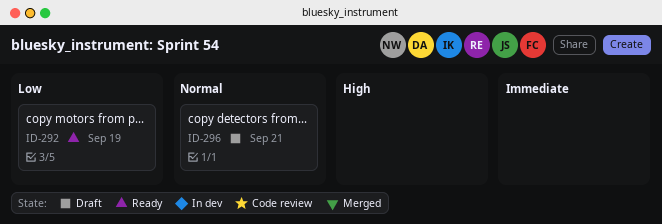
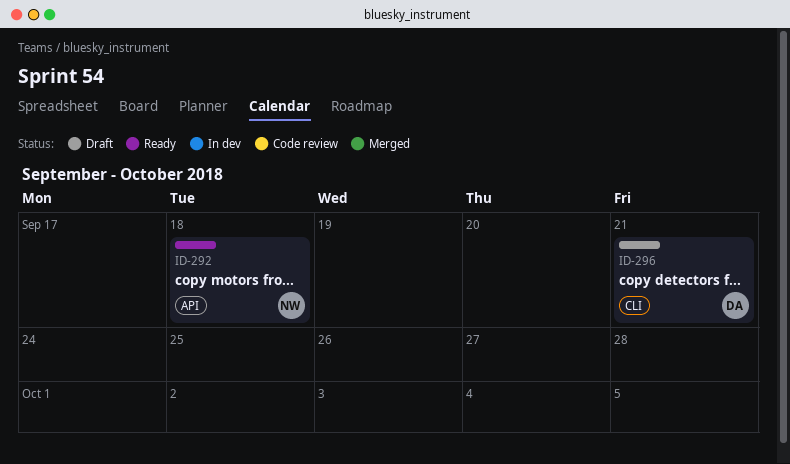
ID-292, due: Sep 19 -> Sep 18

